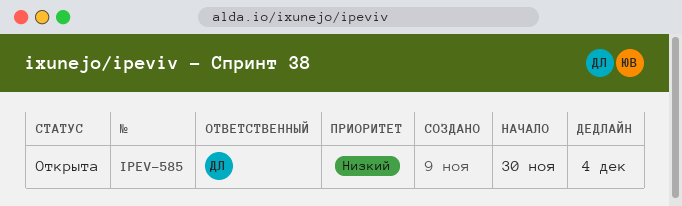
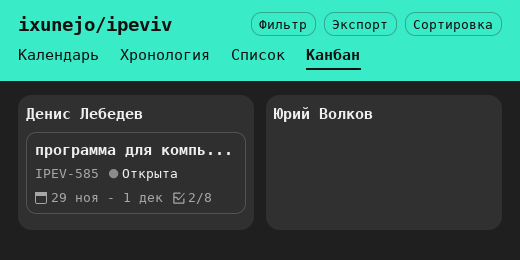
IPEV-585, start: Nov 30 -> Nov 29
IPEV-585, due: Dec 4 -> Dec 1

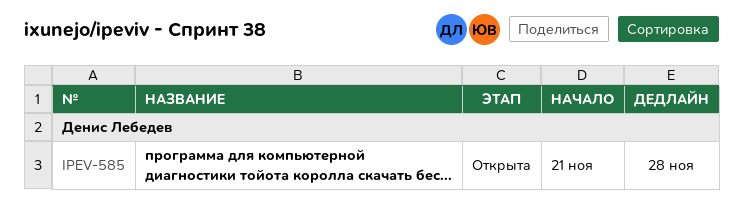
IPEV-585, start: Nov 29 -> Nov 21
IPEV-585, due: Dec 1 -> Nov 28

